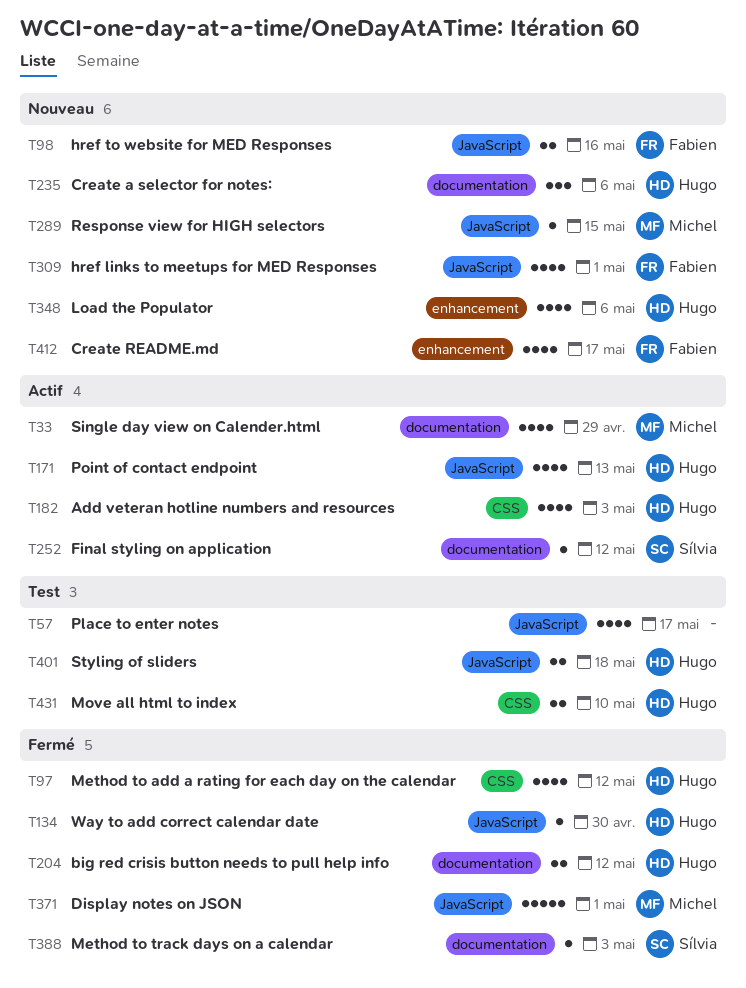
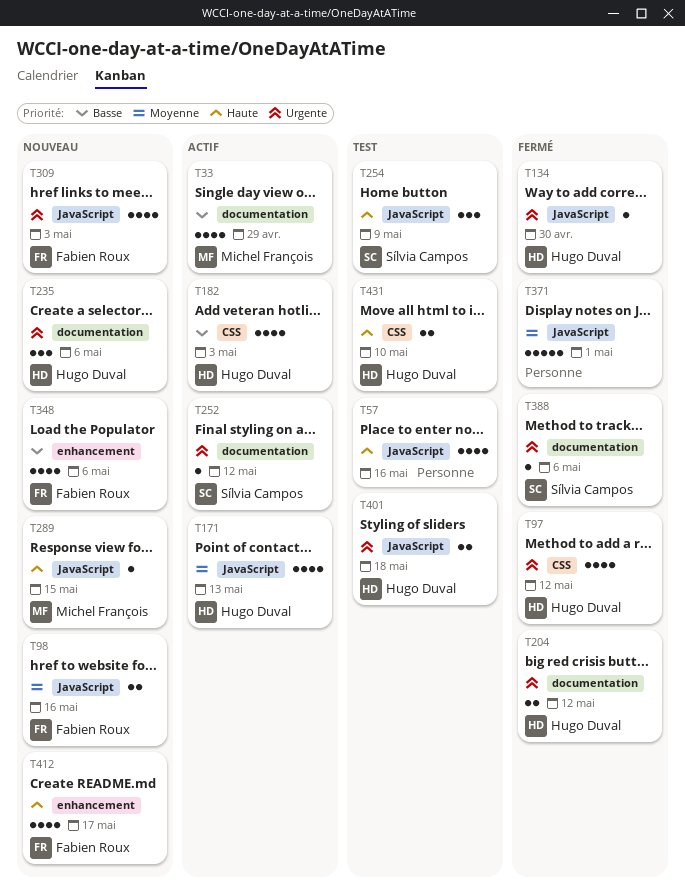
T57, due: May 17 -> May 16
T254: none -> present
T309, due: May 1 -> May 3
T348, owner: Hugo Duval -> Fabien Roux
T371, owner: Michel François -> none
T388, due: May 3 -> May 6

